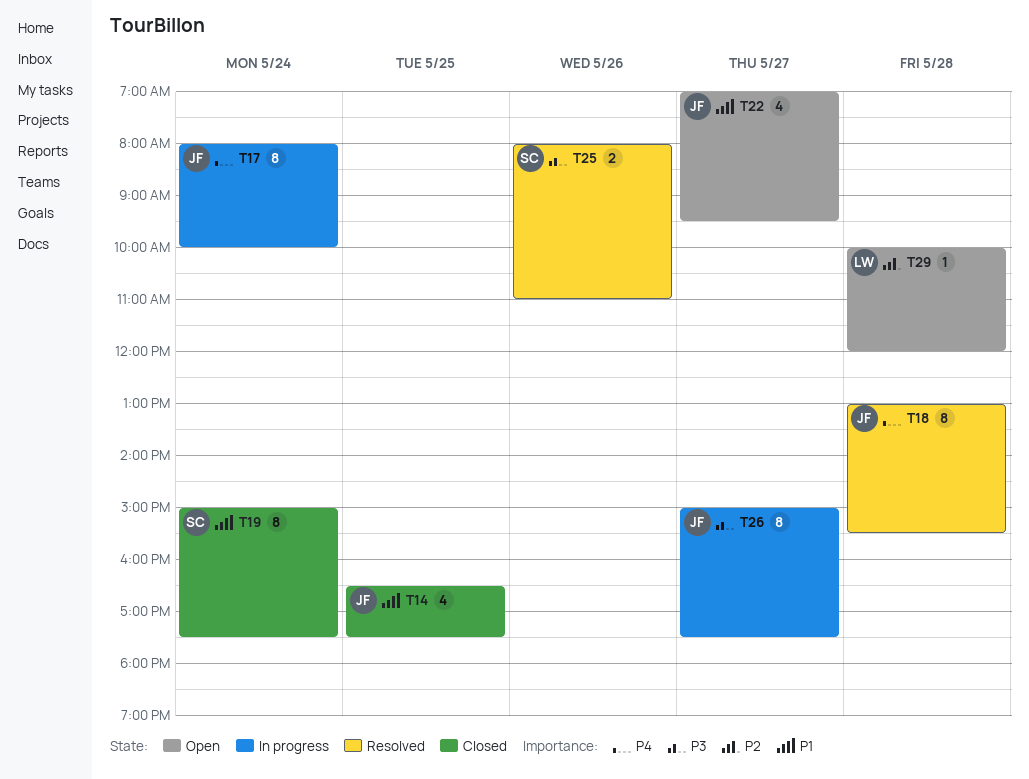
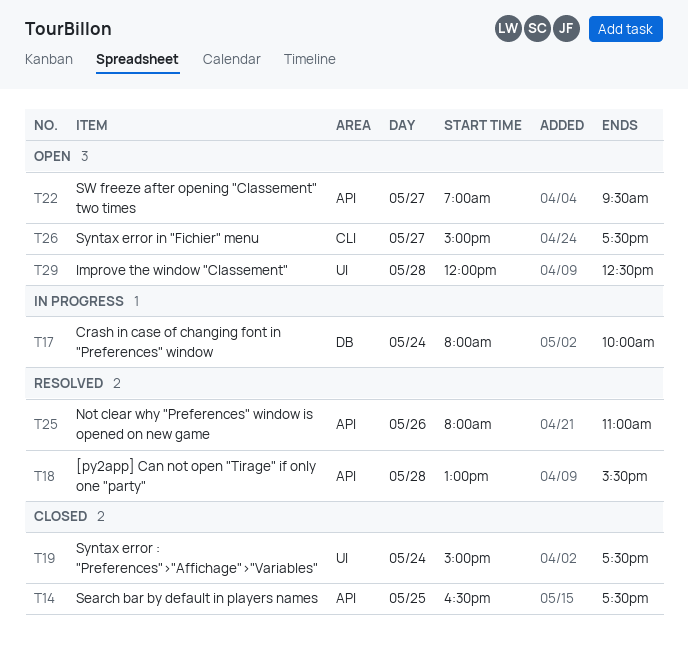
T26, status: In progress -> Open
T29, begins: 10:00 -> 12:00
T29, ends: 12:00 -> 12:30

